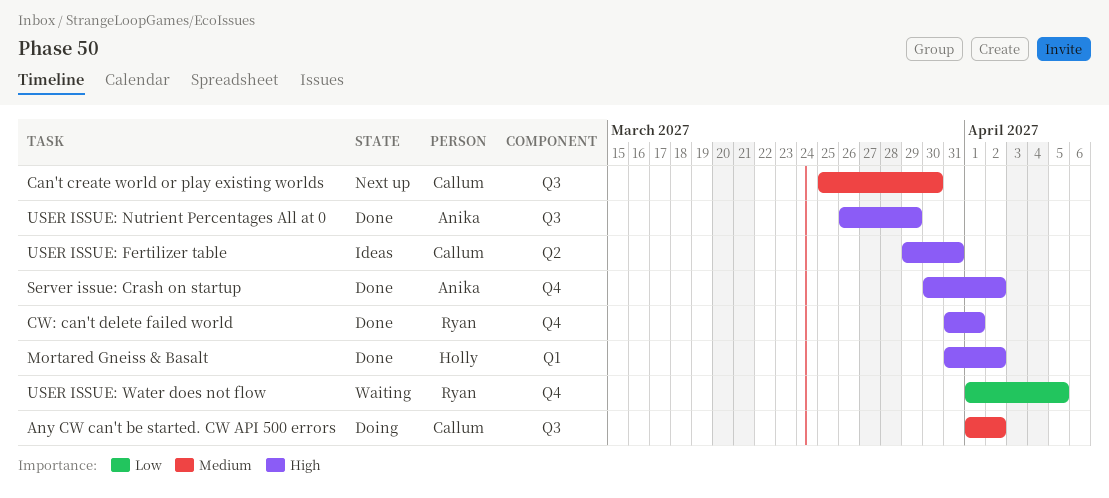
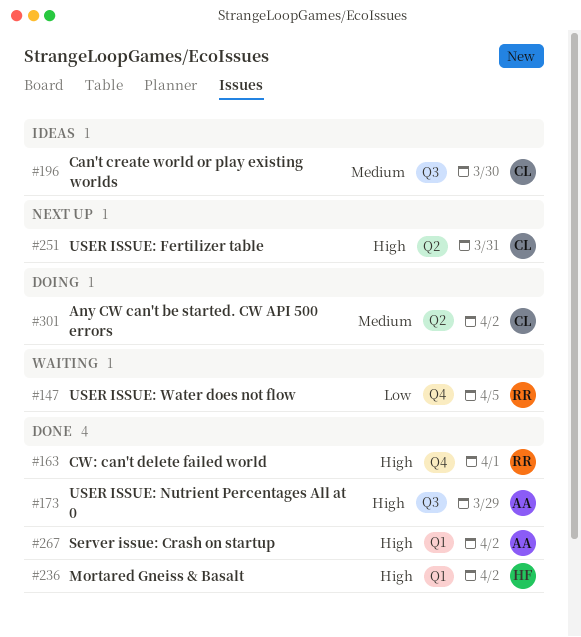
Any CW can't be started. CW API 500 errors, label: Q3 -> Q2
Can't create world or play existing worlds, status: Next up -> Ideas
Server issue: Crash on startup, label: Q4 -> Q1
USER ISSUE: Fertilizer table, status: Ideas -> Next up

